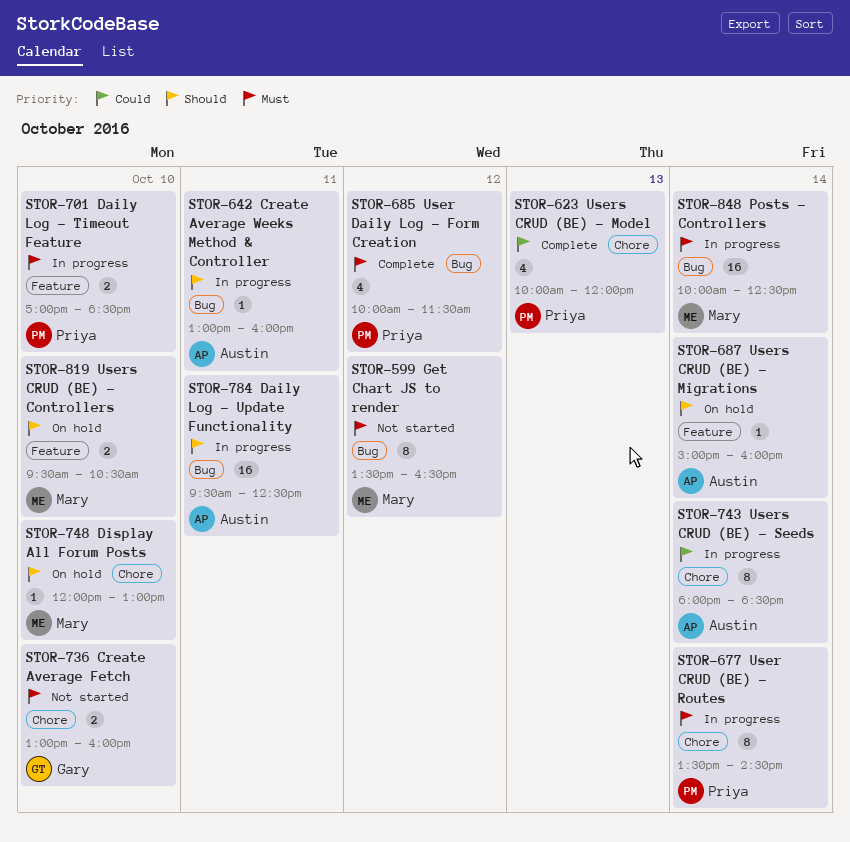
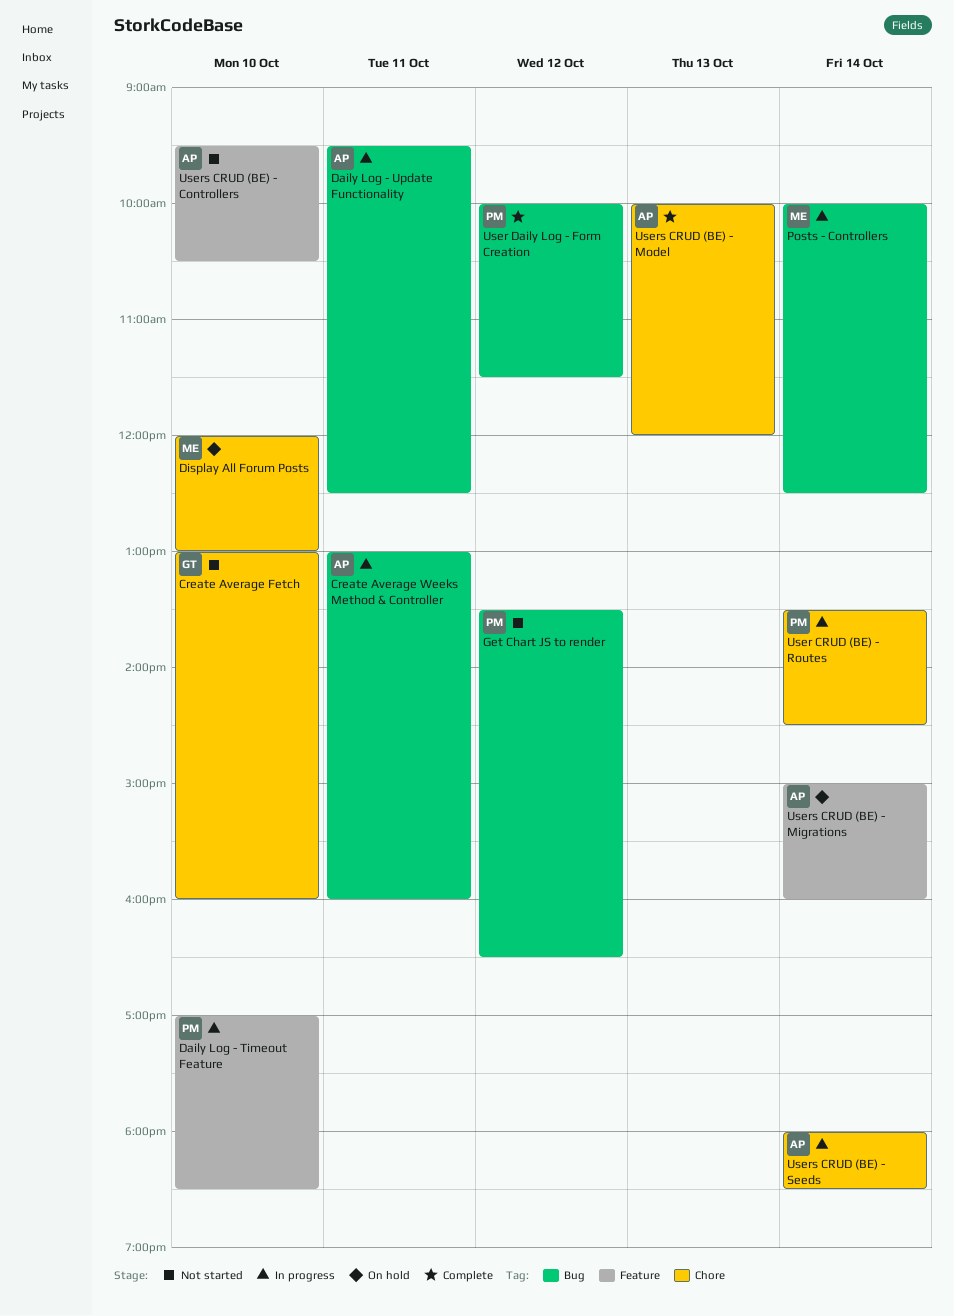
Get Chart JS to render, owner: Mary -> Priya
Users CRUD (BE) - Controllers, status: On hold -> Not started
Users CRUD (BE) - Controllers, owner: Mary -> Austin
Users CRUD (BE) - Model, owner: Priya -> Austin

